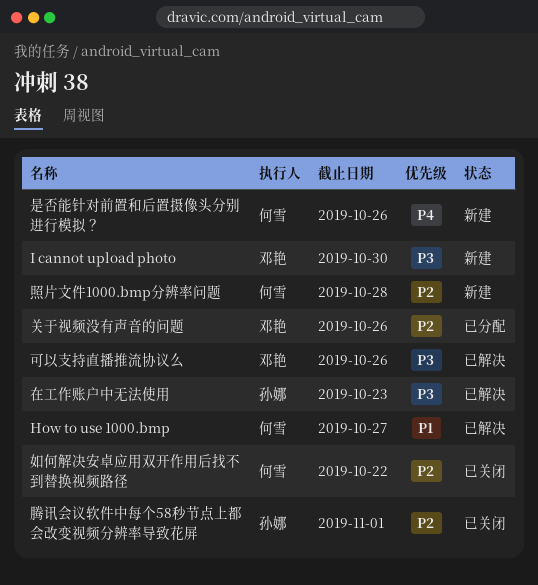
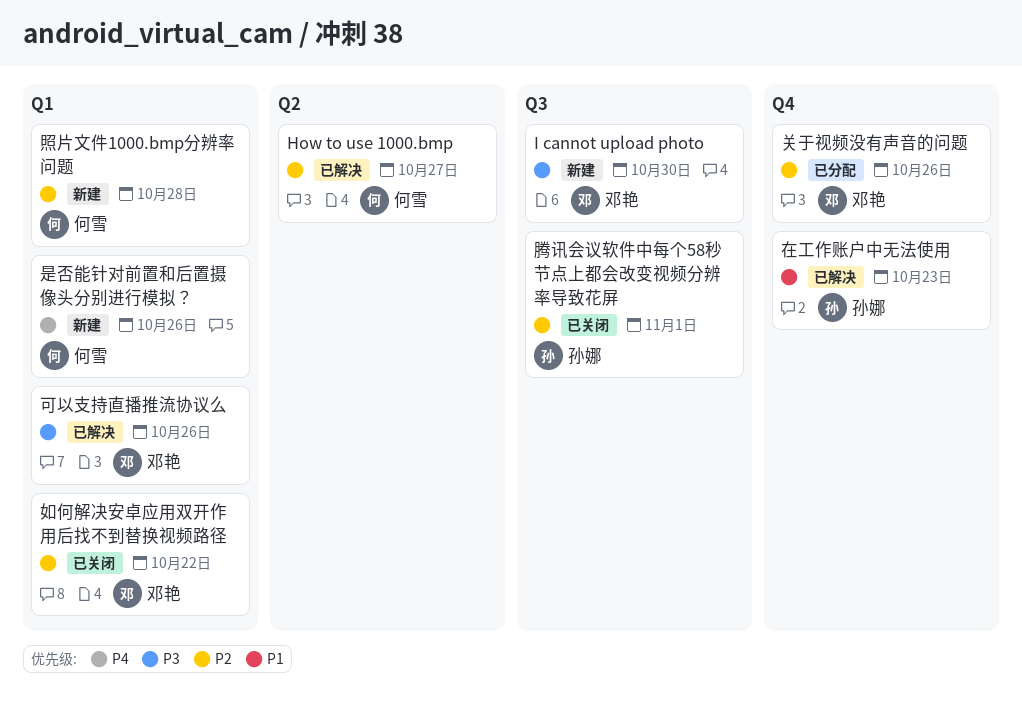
How to use 1000.bmp, priority: P1 -> P2
在工作账户中无法使用, priority: P3 -> P1
如何解决安卓应用双开作用后找不到替换视频路径, owner: 何雪 -> 邓艳

